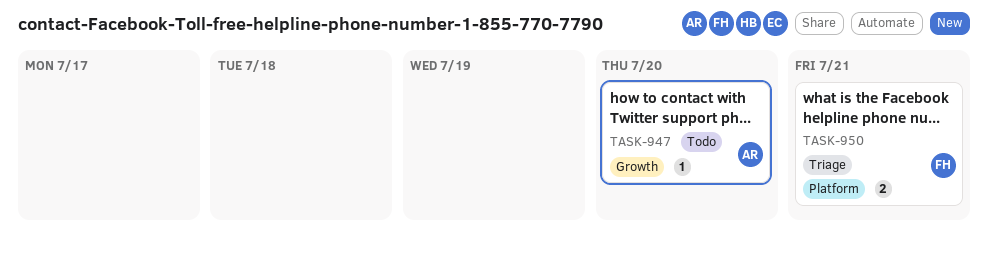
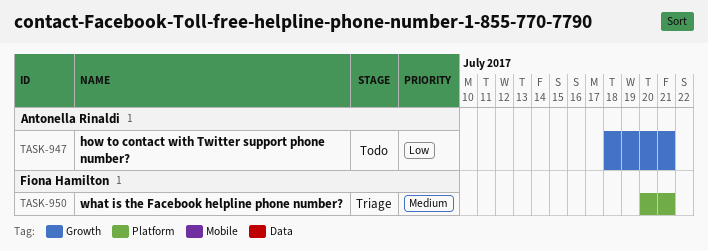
TASK-947, due: Jul 20 -> Jul 21

